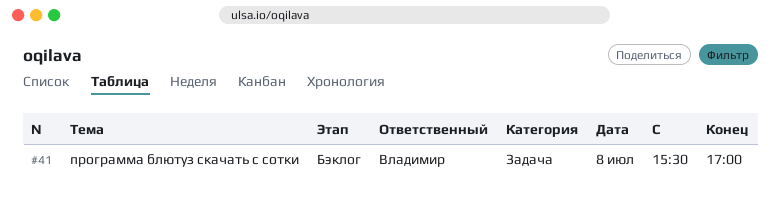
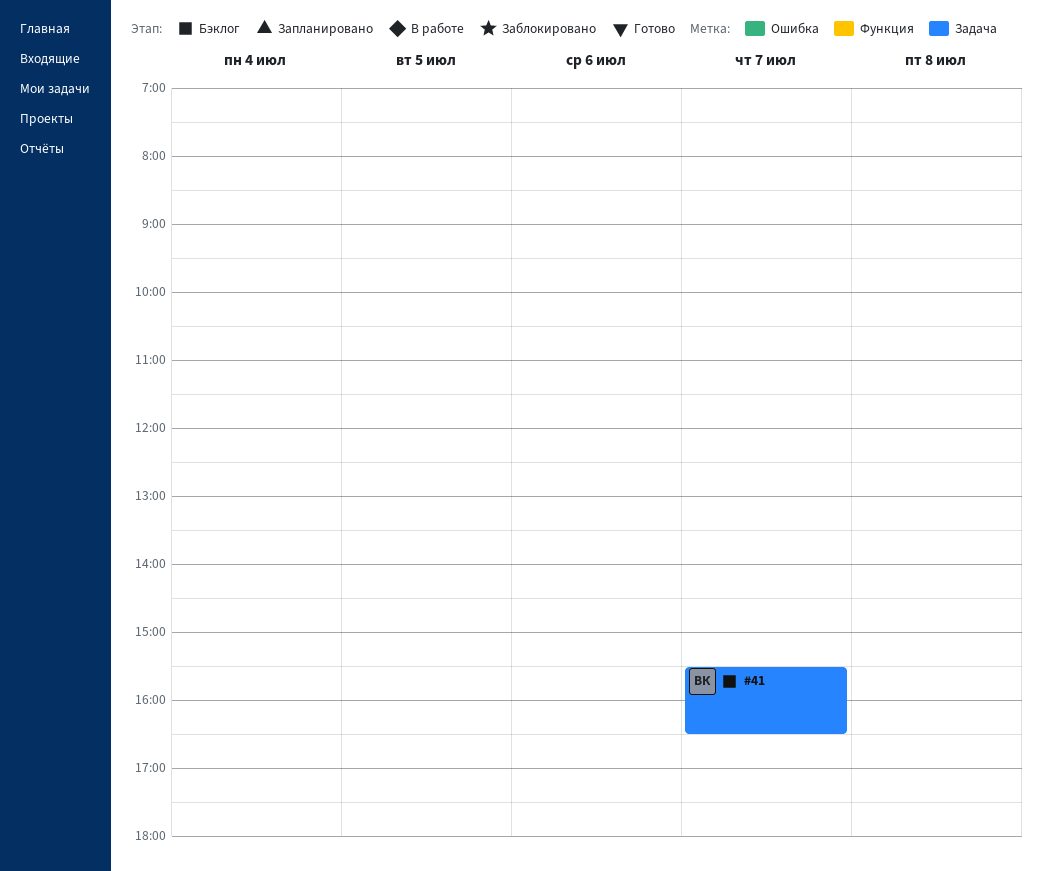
#41, day: Jul 8 -> Jul 7
#41, ends: 17:00 -> 16:30

